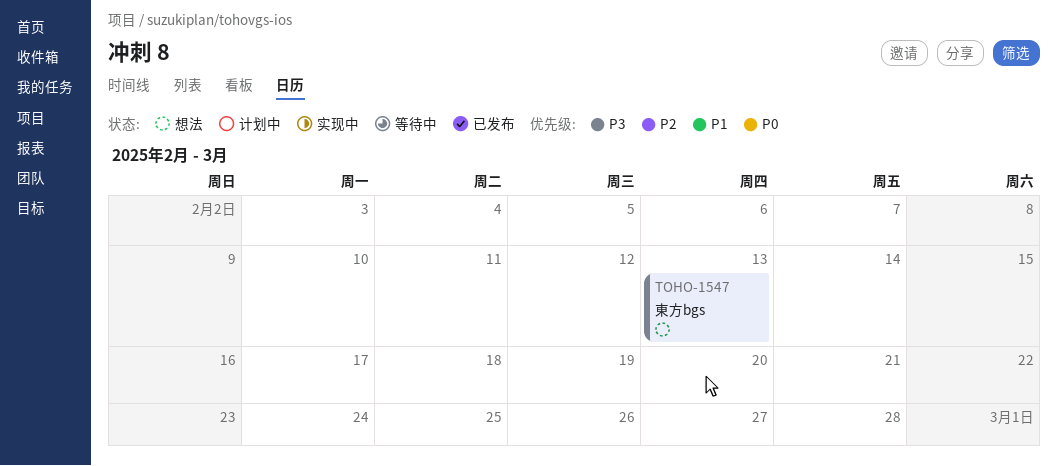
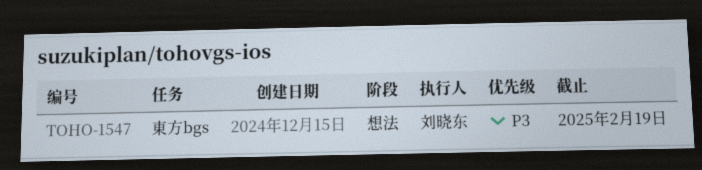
TOHO-1547, due: Feb 13 -> Feb 19

